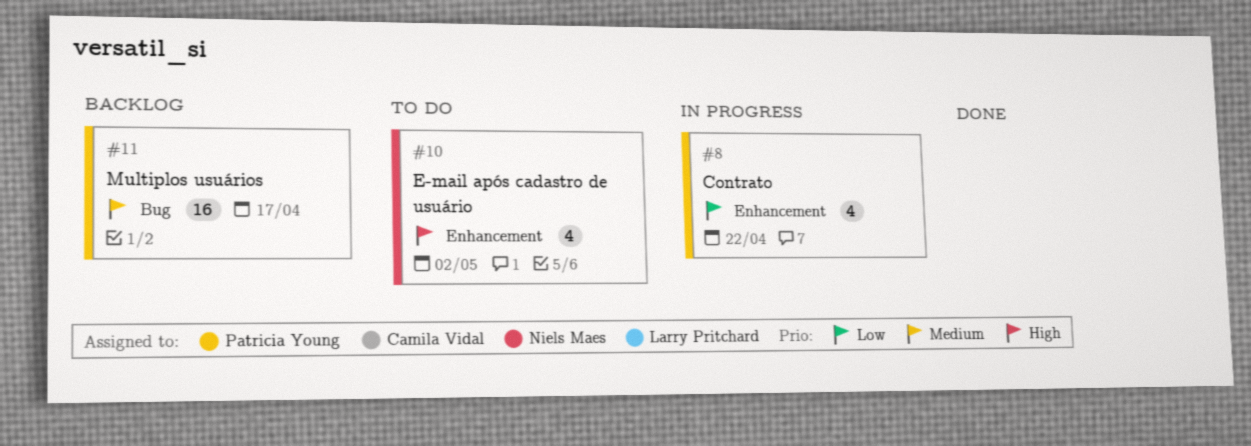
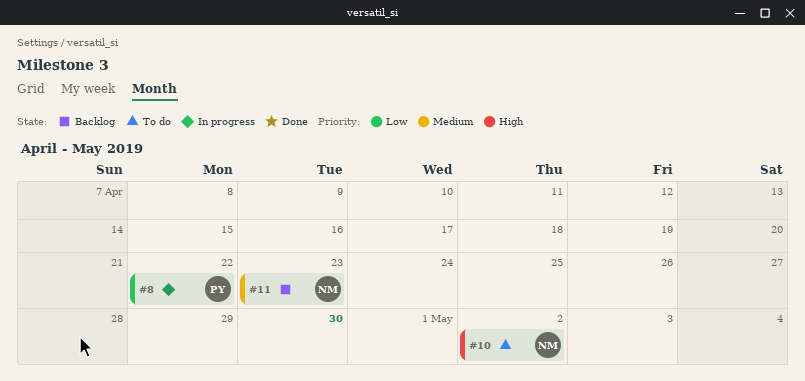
#11, owner: Patricia Young -> Niels Maes
#11, due: Apr 17 -> Apr 23

